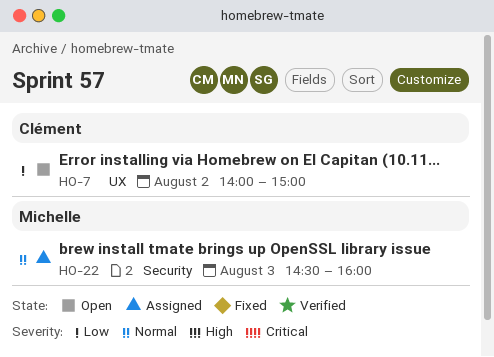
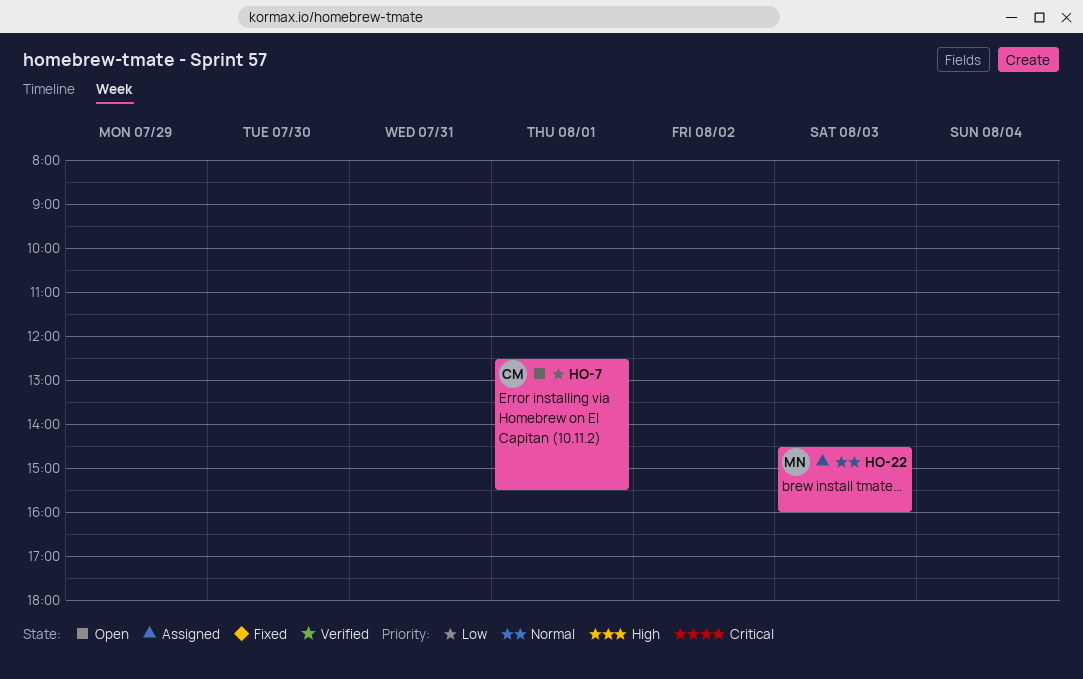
HO-7, day: Aug 2 -> Aug 1
HO-7, begins: 14:00 -> 12:30
HO-7, ends: 15:00 -> 15:30

